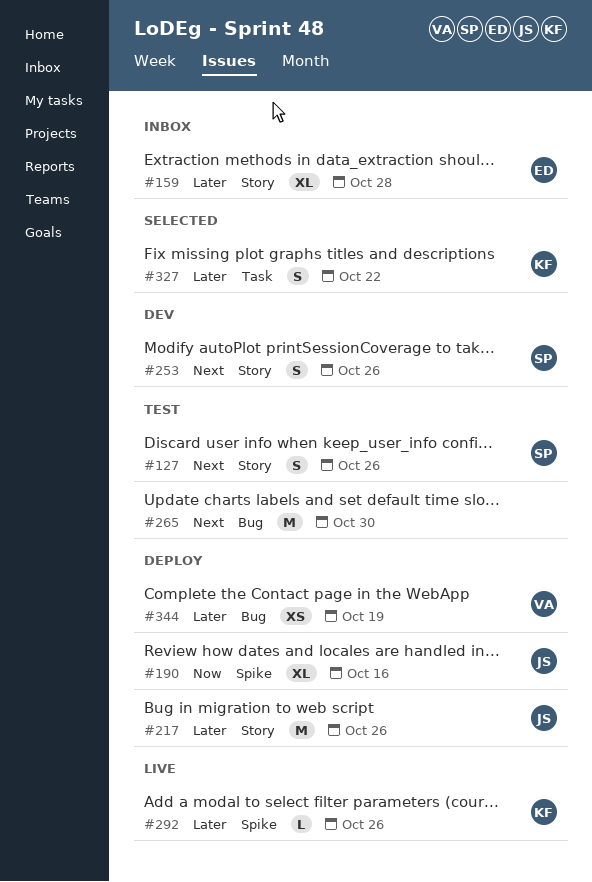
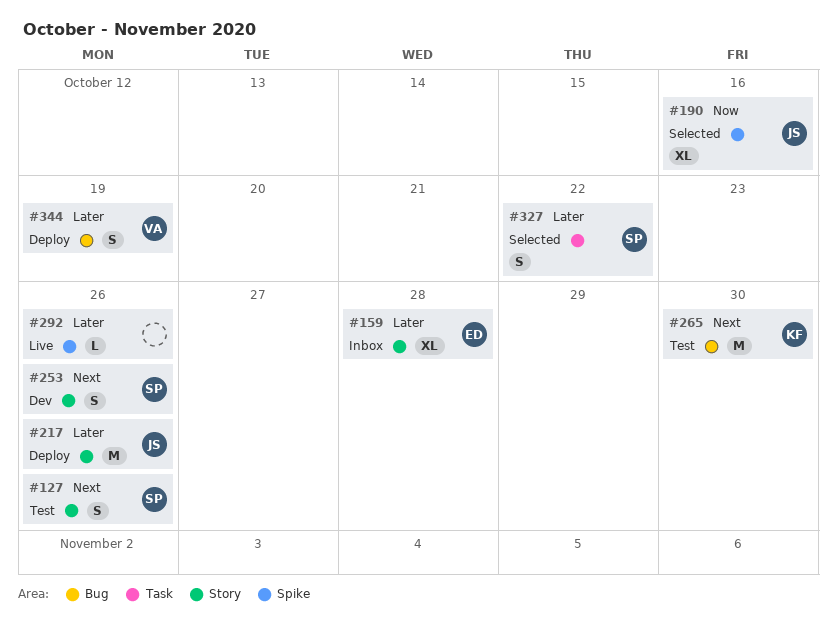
#190, status: Deploy -> Selected
#265, owner: none -> KF
#292, owner: KF -> none
#327, owner: KF -> SP
#344, estimate: XS -> S

